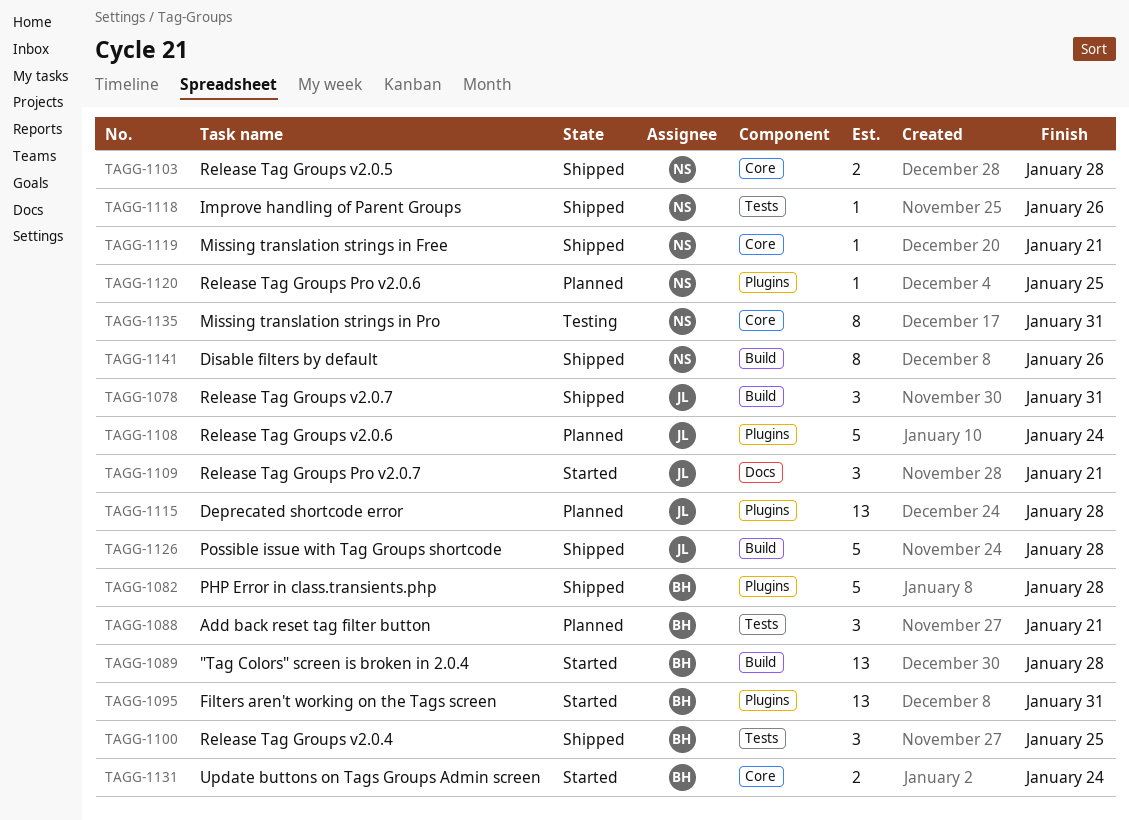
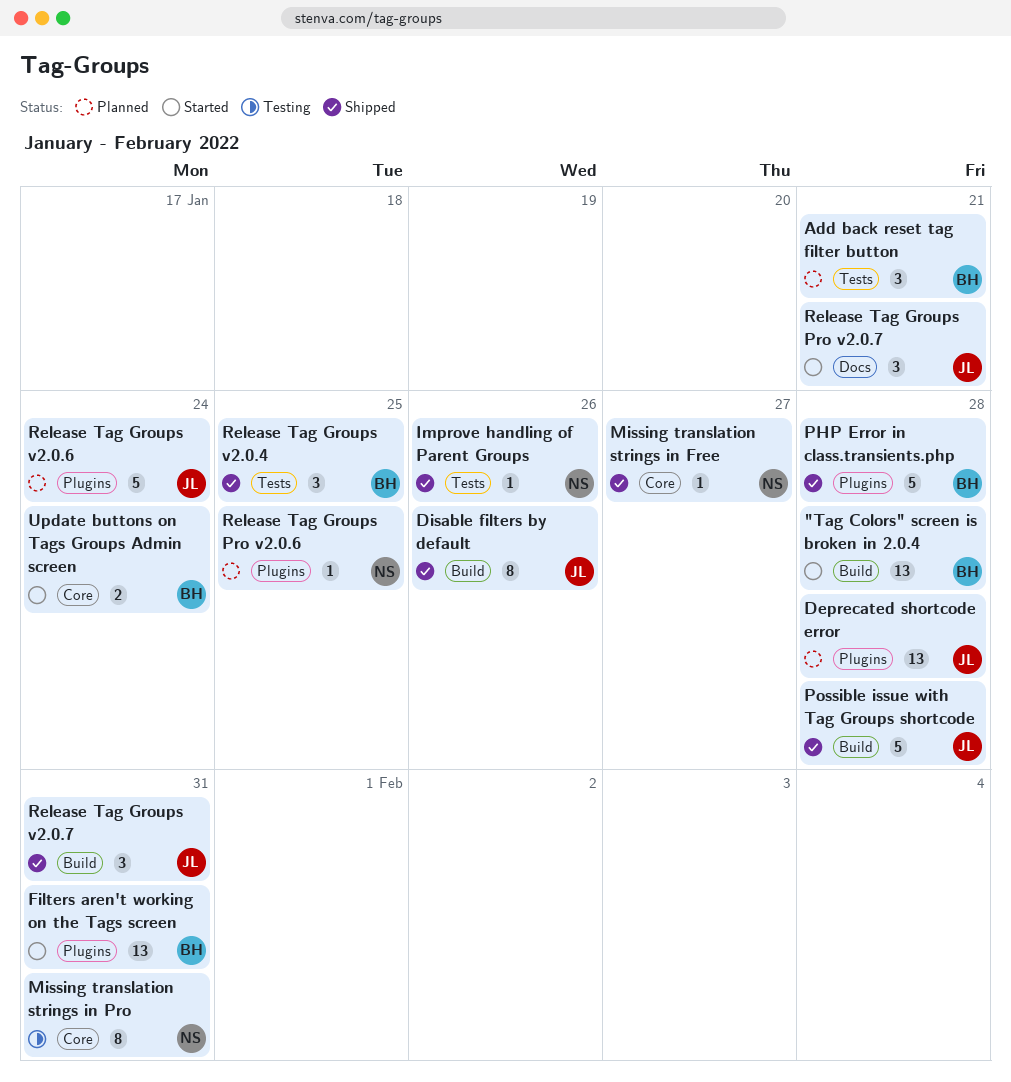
Disable filters by default, owner: NS -> JL
Missing translation strings in Free, due: Jan 21 -> Jan 27
Release Tag Groups v2.0.5: present -> none

